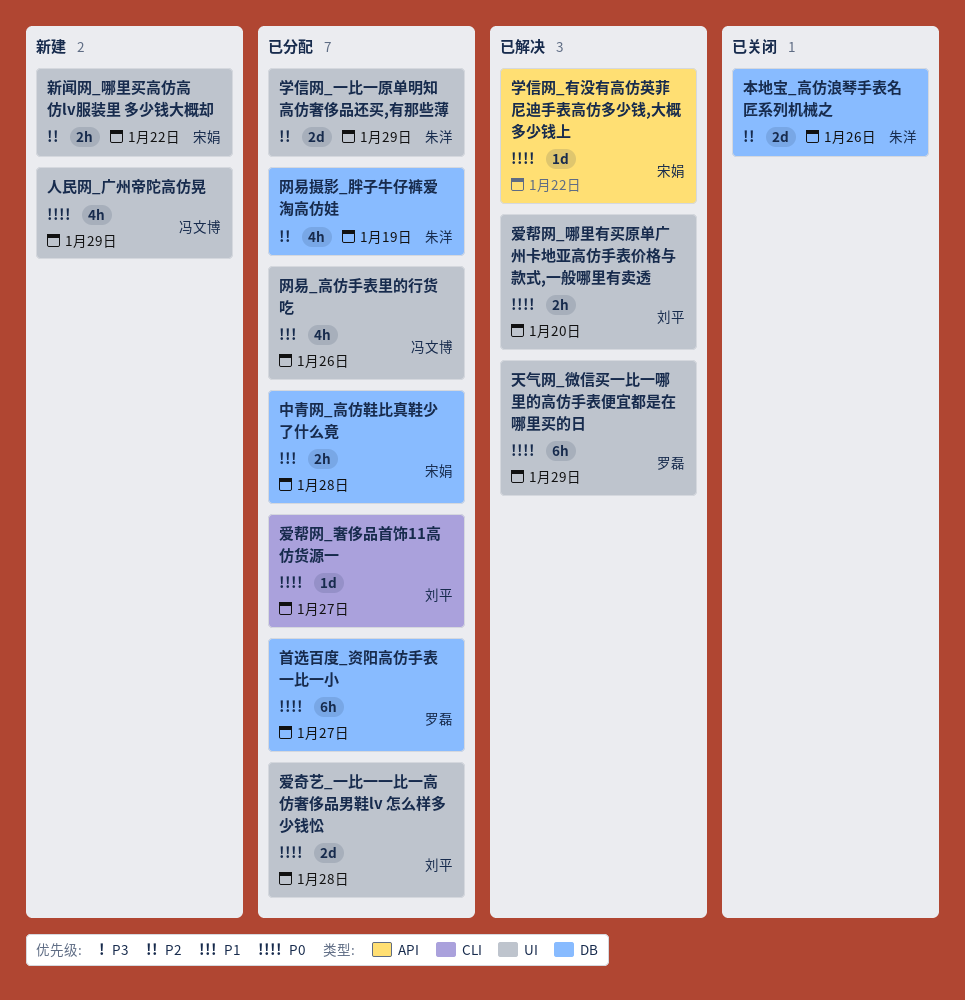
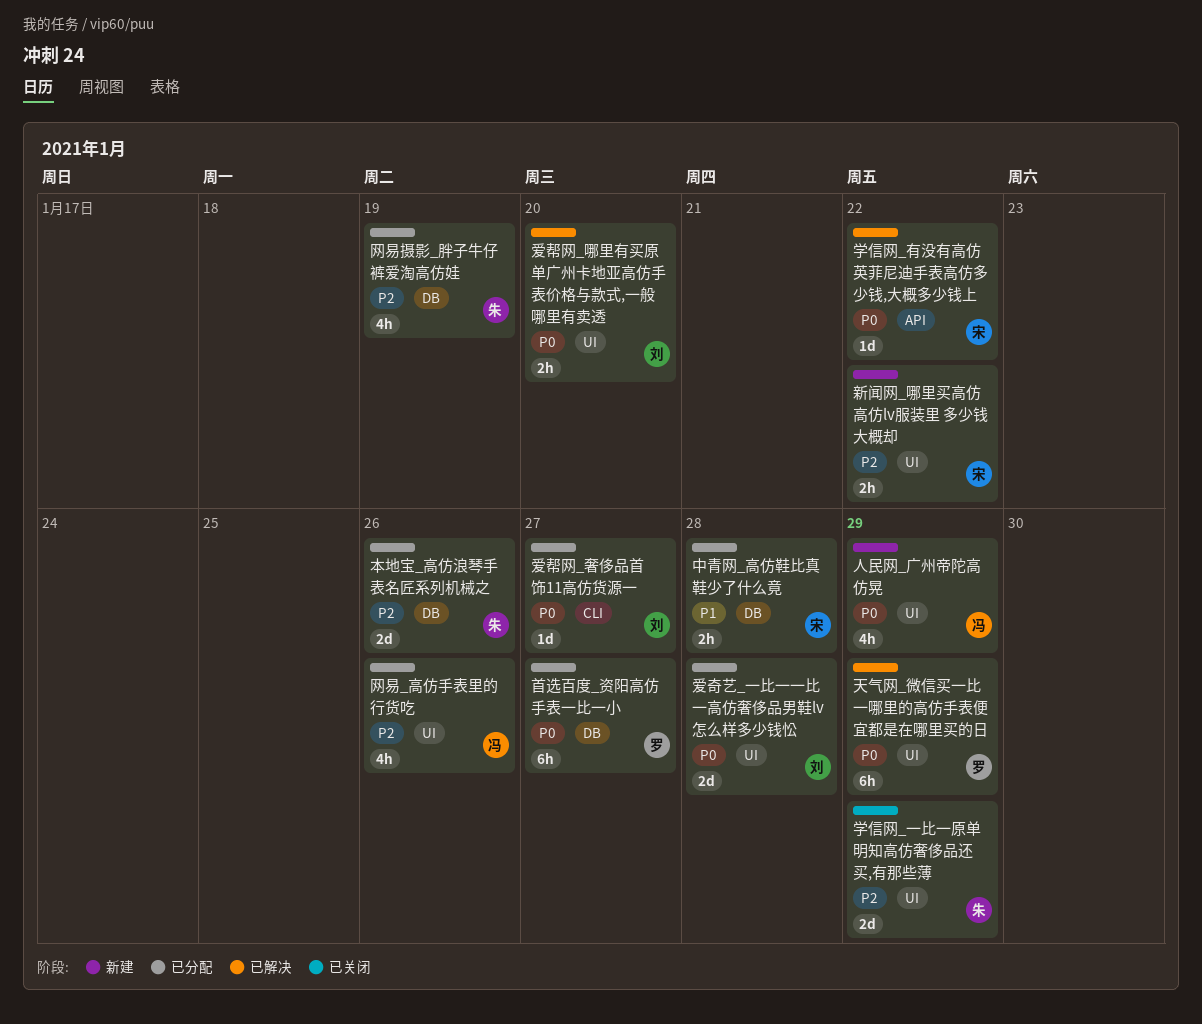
学信网_一比一原单明知高仿奢侈品还买,有那些薄, status: 已分配 -> 已关闭
本地宝_高仿浪琴手表名匠系列机械之, status: 已关闭 -> 已分配
网易_高仿手表里的行货吃, priority: P1 -> P2

